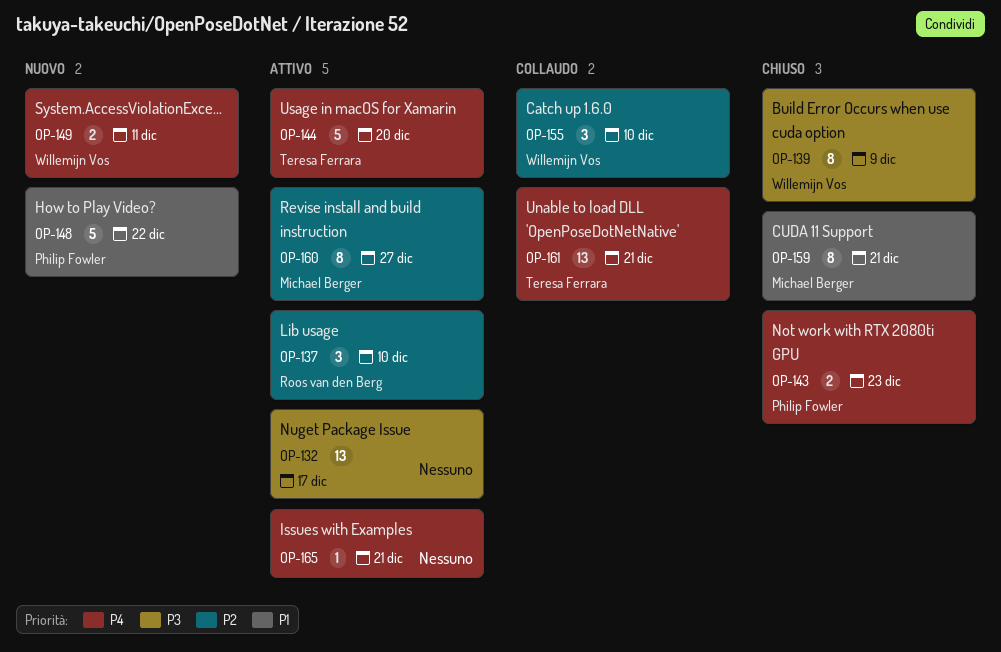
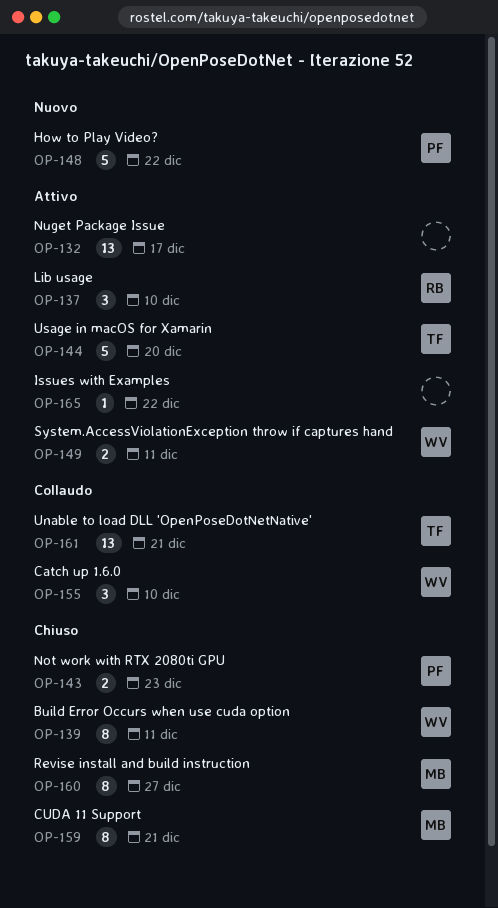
OP-139, due: Dec 9 -> Dec 11
OP-149, status: Nuovo -> Attivo
OP-160, status: Attivo -> Chiuso
OP-165, due: Dec 21 -> Dec 22

